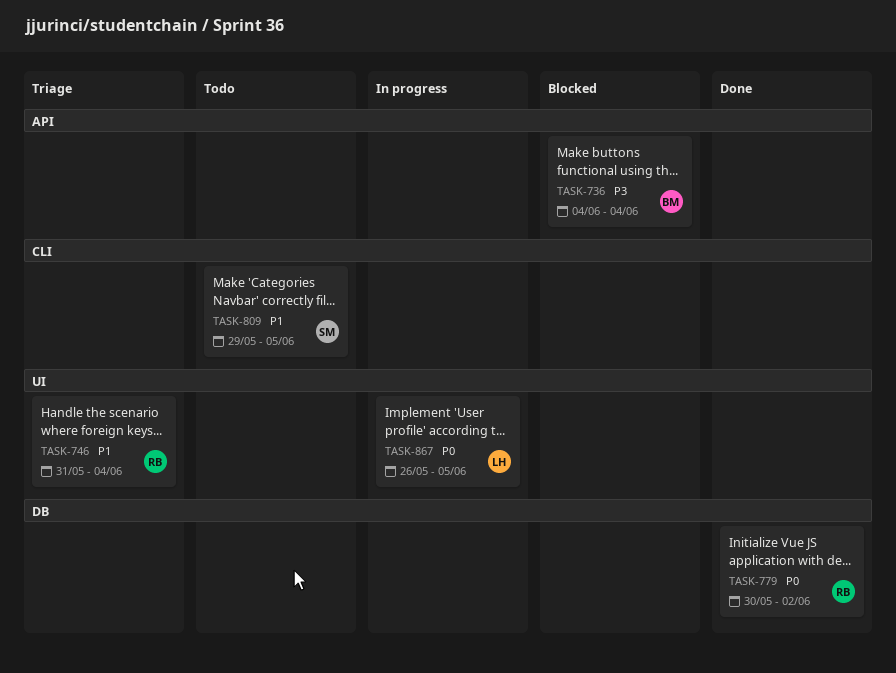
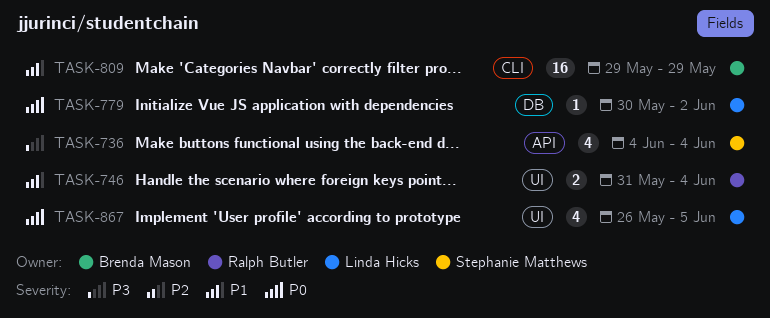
TASK-736, owner: Brenda Mason -> Stephanie Matthews
TASK-779, owner: Ralph Butler -> Linda Hicks
TASK-809, owner: Stephanie Matthews -> Brenda Mason
TASK-809, due: Jun 5 -> May 29

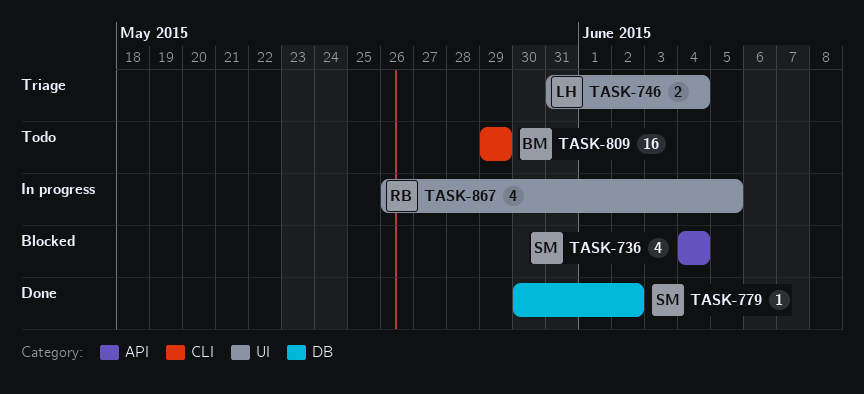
TASK-746, owner: Ralph Butler -> Linda Hicks
TASK-779, owner: Linda Hicks -> Stephanie Matthews
TASK-867, owner: Linda Hicks -> Ralph Butler

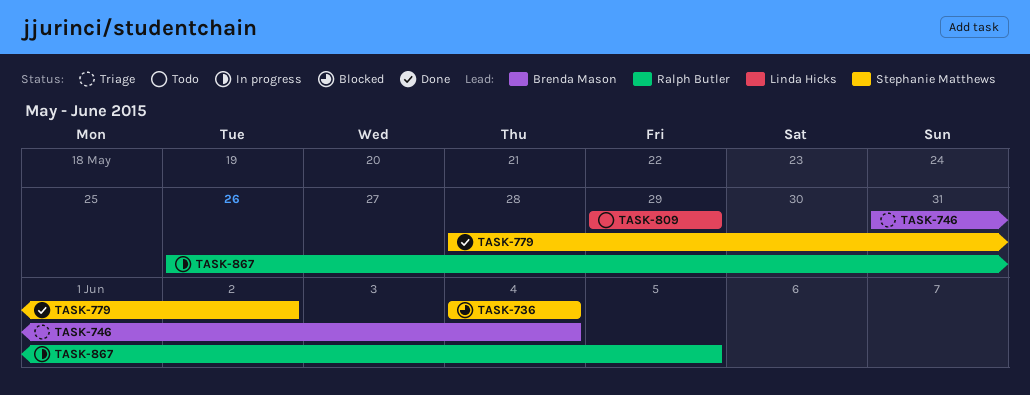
TASK-746, owner: Linda Hicks -> Brenda Mason
TASK-779, start: May 30 -> May 28
TASK-809, owner: Brenda Mason -> Linda Hicks

